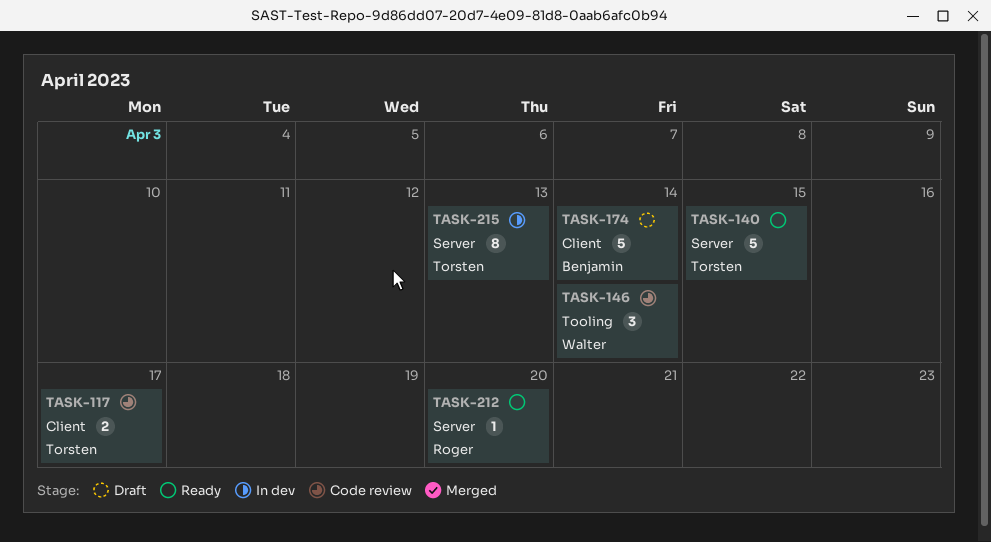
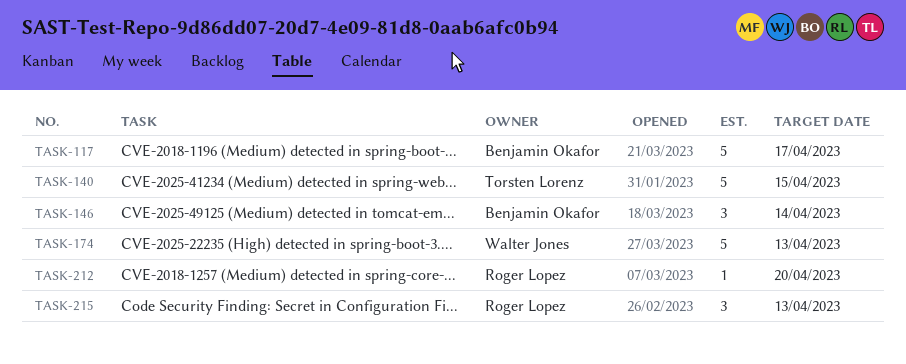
TASK-117, owner: Torsten Lorenz -> Benjamin Okafor
TASK-117, estimate: 2 -> 5
TASK-146, owner: Walter Jones -> Benjamin Okafor
TASK-174, owner: Benjamin Okafor -> Walter Jones
TASK-174, due: Apr 14 -> Apr 13
TASK-215, owner: Torsten Lorenz -> Roger Lopez
TASK-215, estimate: 8 -> 3

